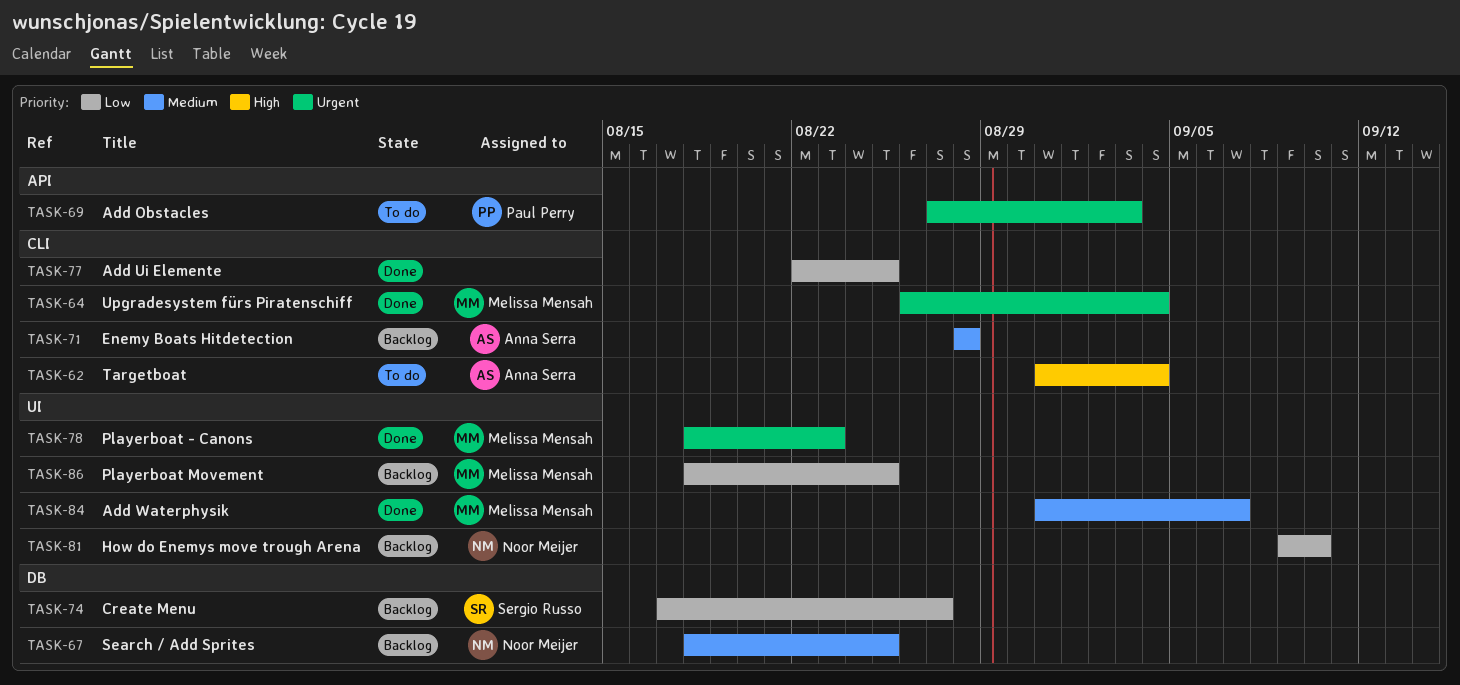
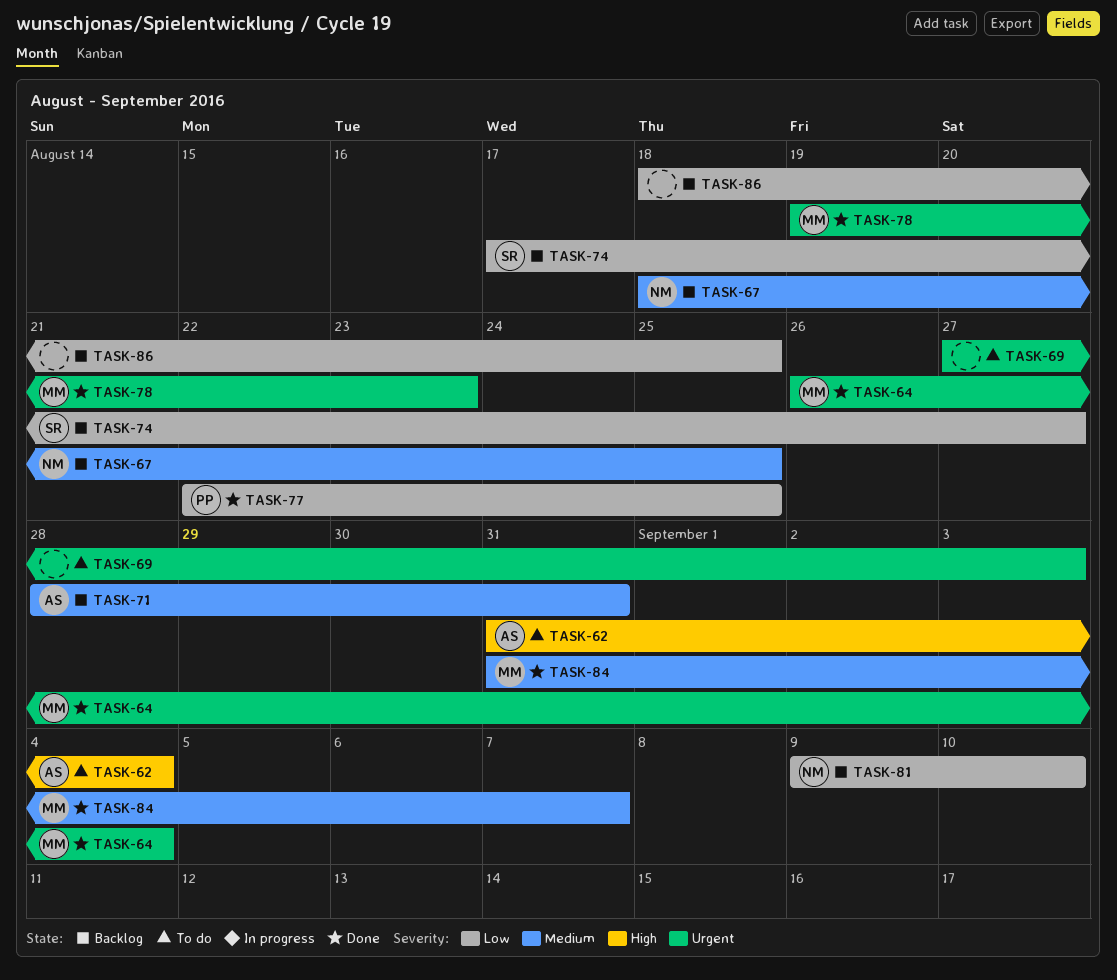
TASK-69, owner: Paul Perry -> none
TASK-71, due: Aug 28 -> Aug 31
TASK-77, owner: none -> Paul Perry
TASK-78, start: Aug 18 -> Aug 19
TASK-86, owner: Melissa Mensah -> none

